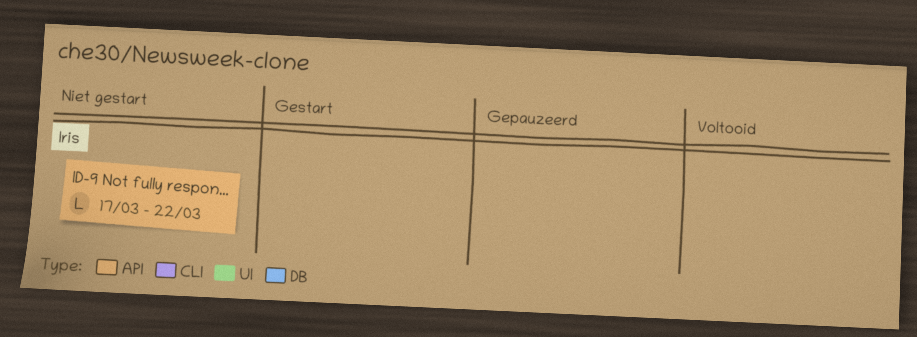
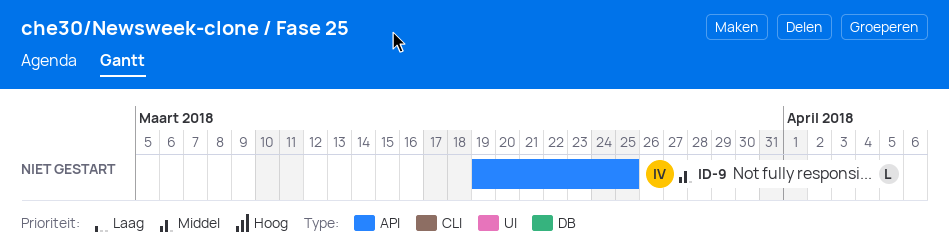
ID-9, start: Mar 17 -> Mar 19
ID-9, due: Mar 22 -> Mar 25

